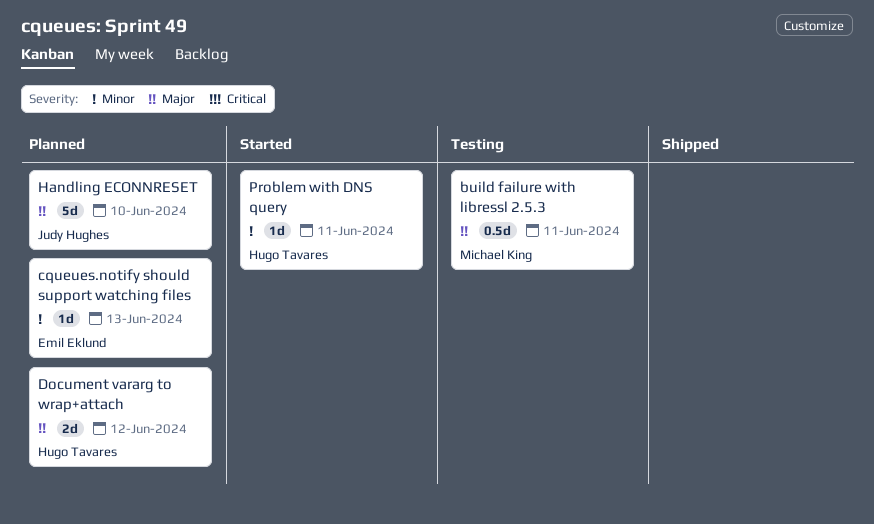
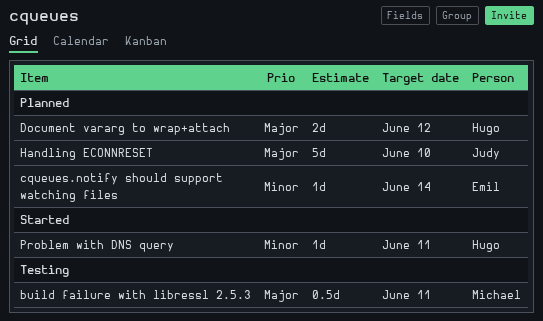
cqueues.notify should support watching files, due: Jun 13 -> Jun 14

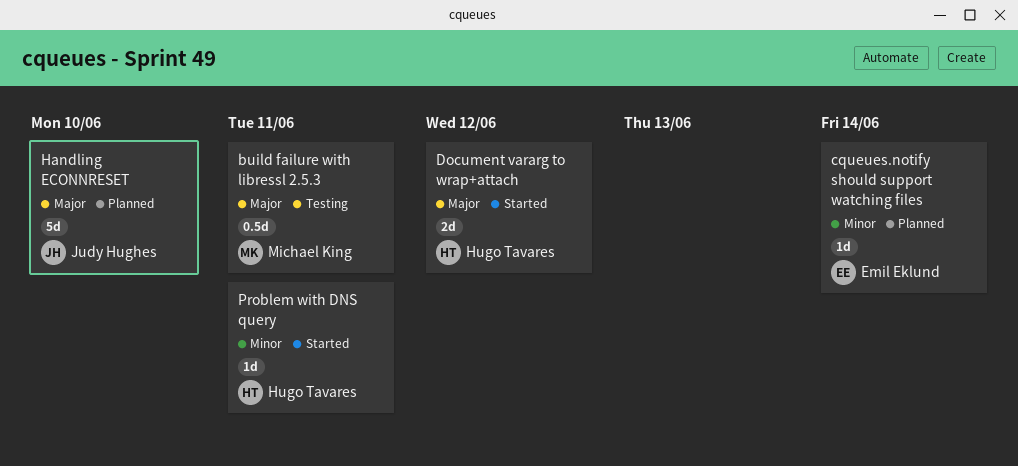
Document vararg to wrap+attach, status: Planned -> Started

